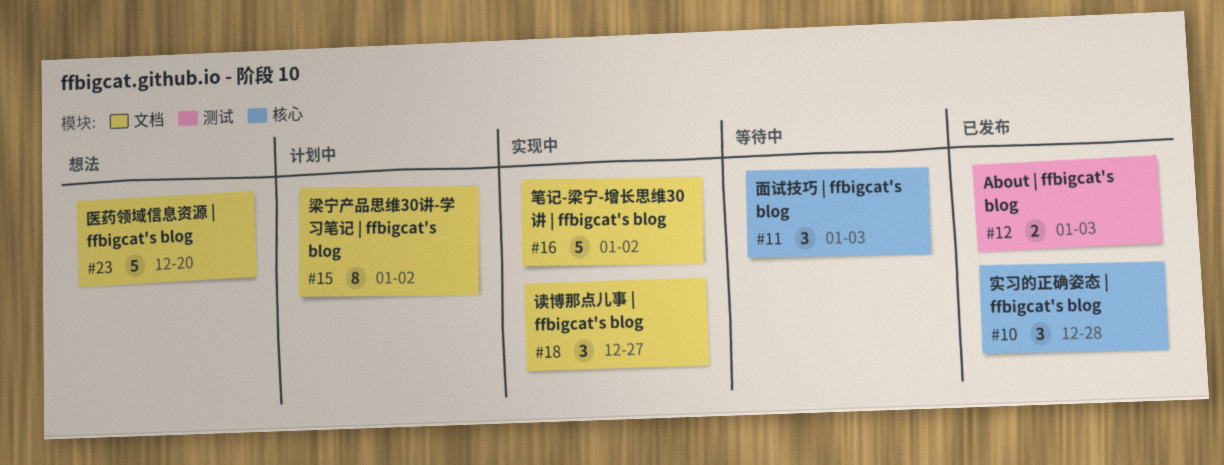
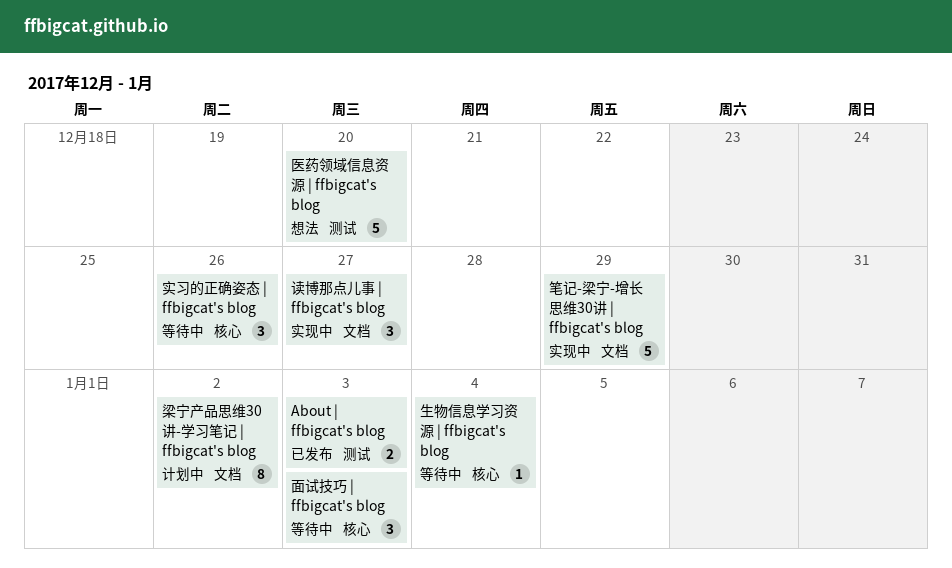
医药领域信息资源 | ffbigcat's blog, label: 文档 -> 测试
实习的正确姿态 | ffbigcat's blog, status: 已发布 -> 等待中
实习的正确姿态 | ffbigcat's blog, due: Dec 28 -> Dec 26
生物信息学习资源 | ffbigcat's blog: none -> present
笔记-梁宁-增长思维30讲 | ffbigcat's blog, due: Jan 2 -> Dec 29

